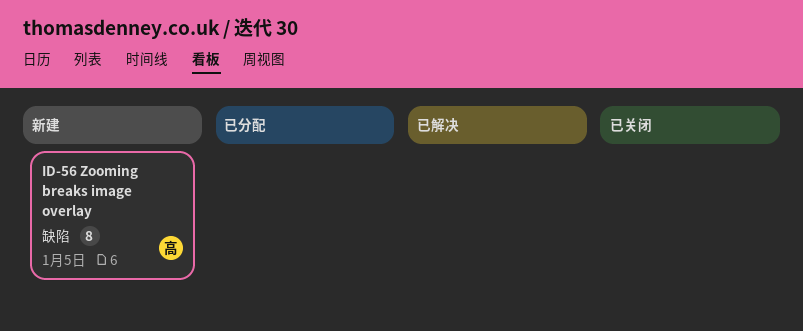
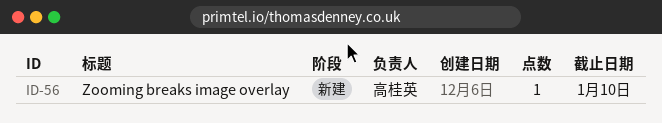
ID-56, estimate: 8 -> 1
ID-56, due: Jan 5 -> Jan 10

